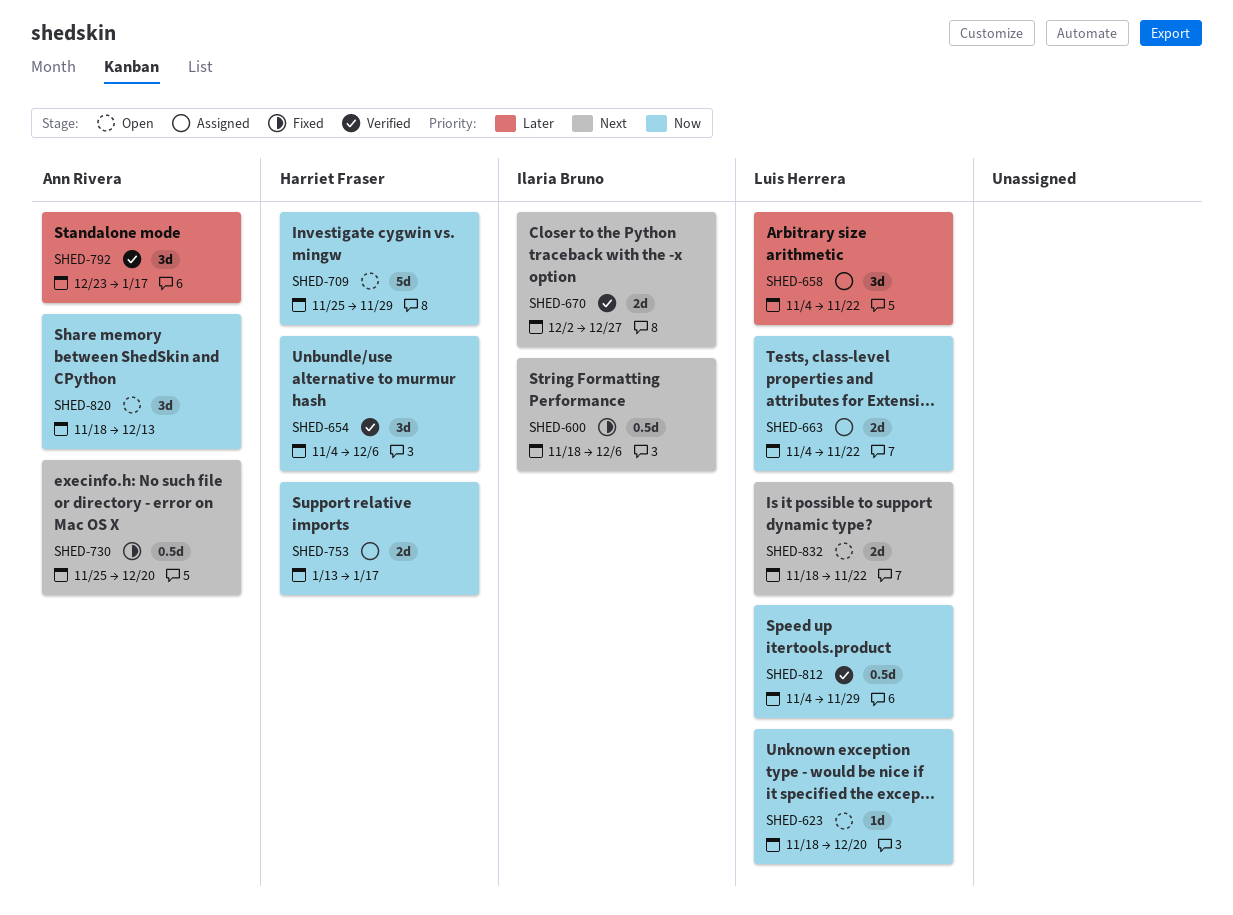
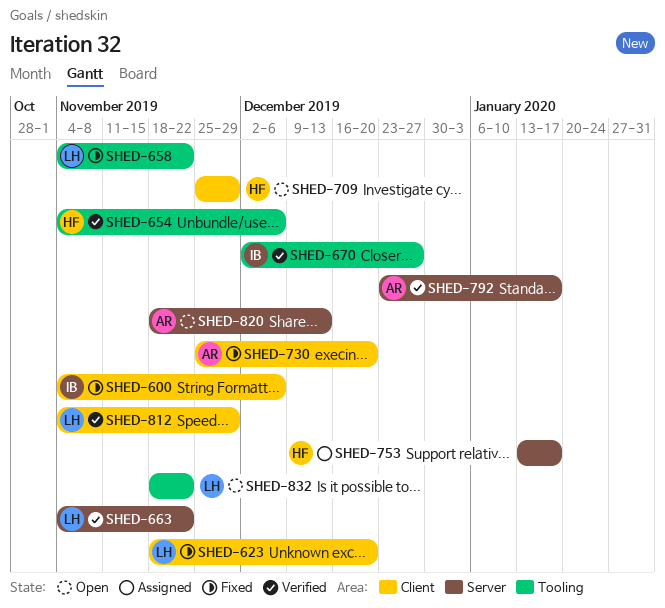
SHED-600, start: Nov 18 -> Nov 4
SHED-623, status: Open -> Fixed
SHED-658, status: Assigned -> Fixed
SHED-663, status: Assigned -> Verified

